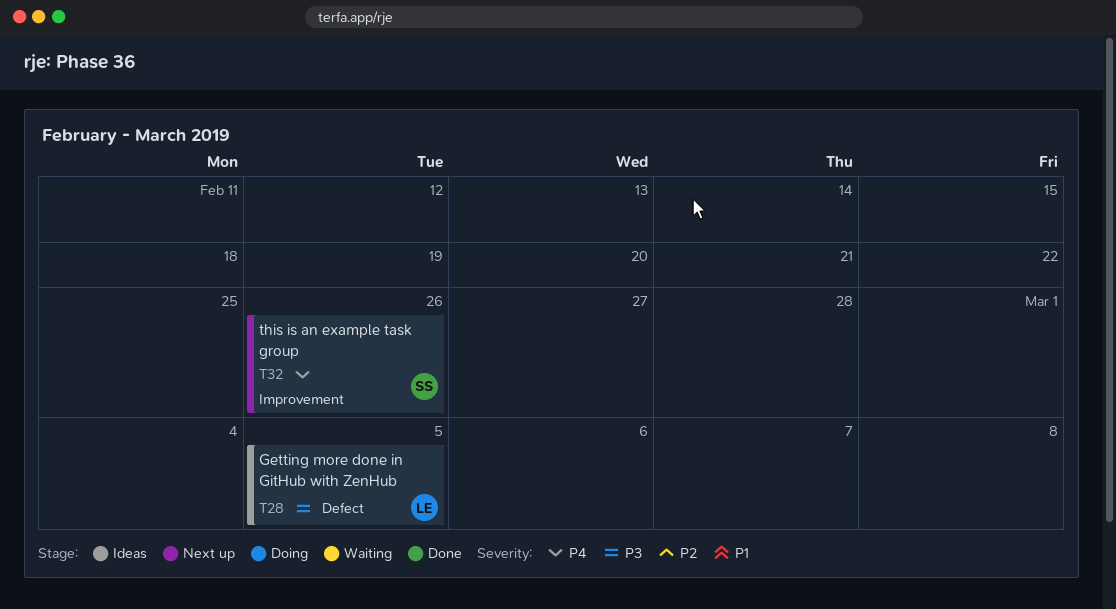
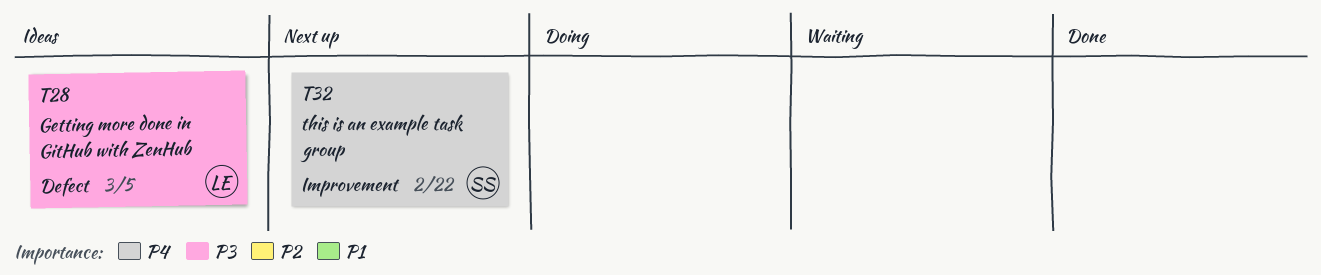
T32, due: Feb 26 -> Feb 22

